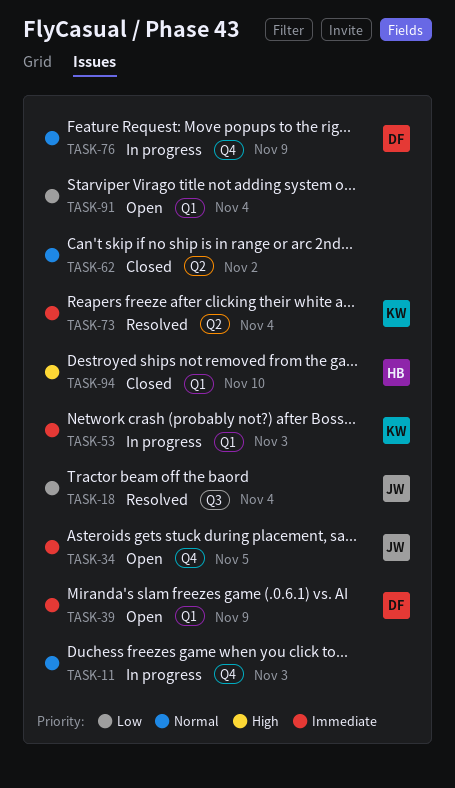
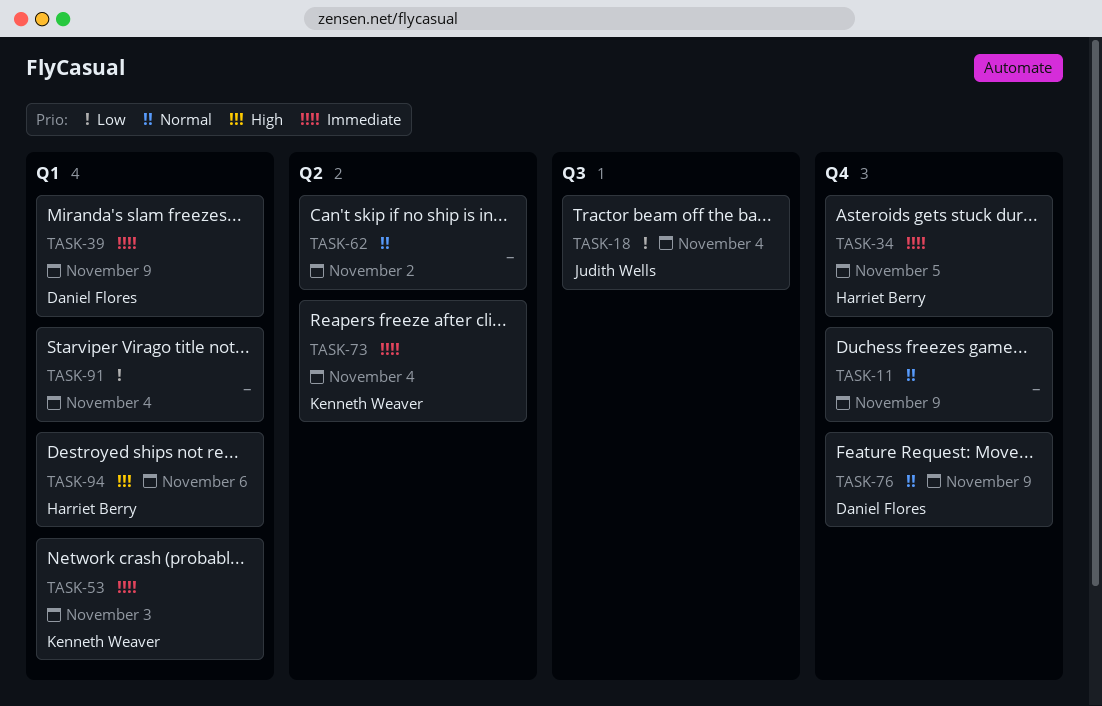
TASK-11, due: Nov 3 -> Nov 9
TASK-34, owner: Judith Wells -> Harriet Berry
TASK-94, due: Nov 10 -> Nov 6

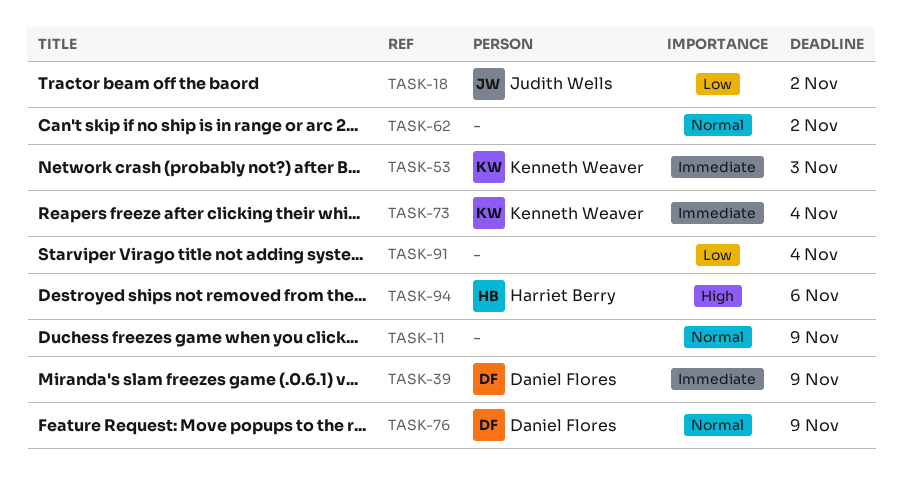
TASK-18, due: Nov 4 -> Nov 2
TASK-34: present -> none

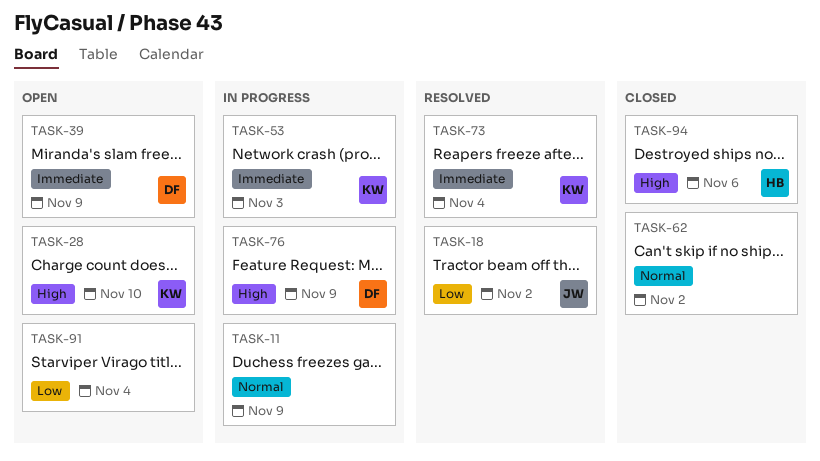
TASK-28: none -> present
TASK-76, priority: Normal -> High

